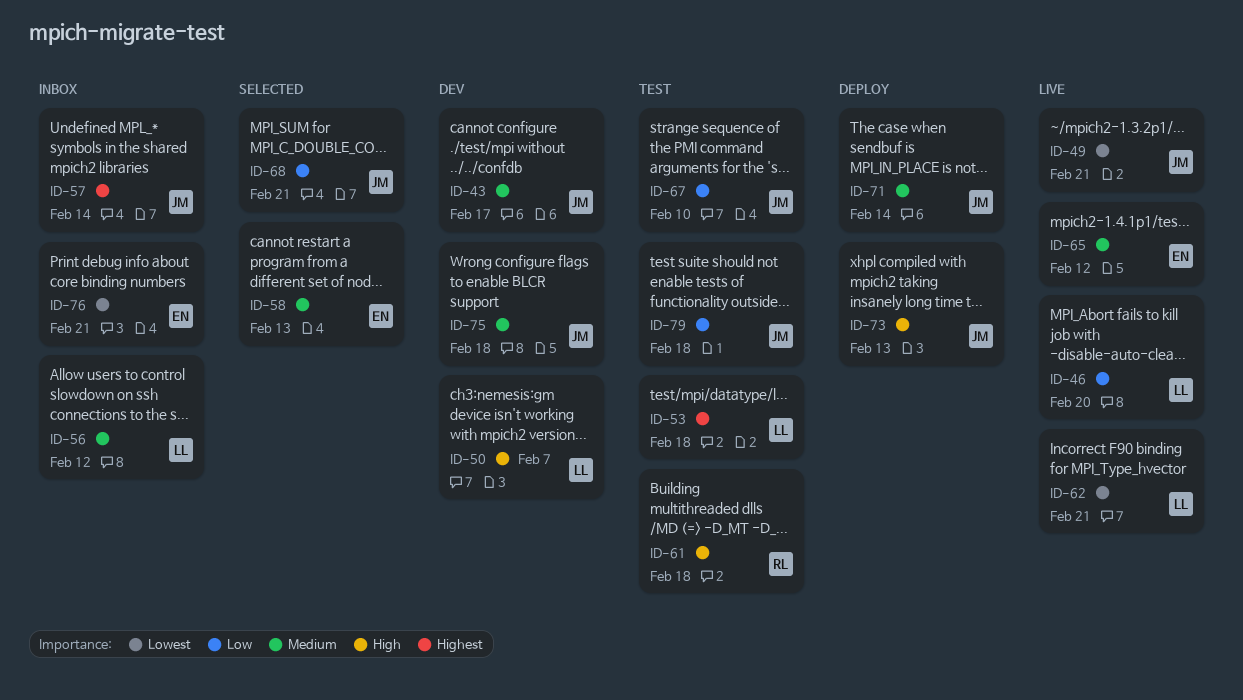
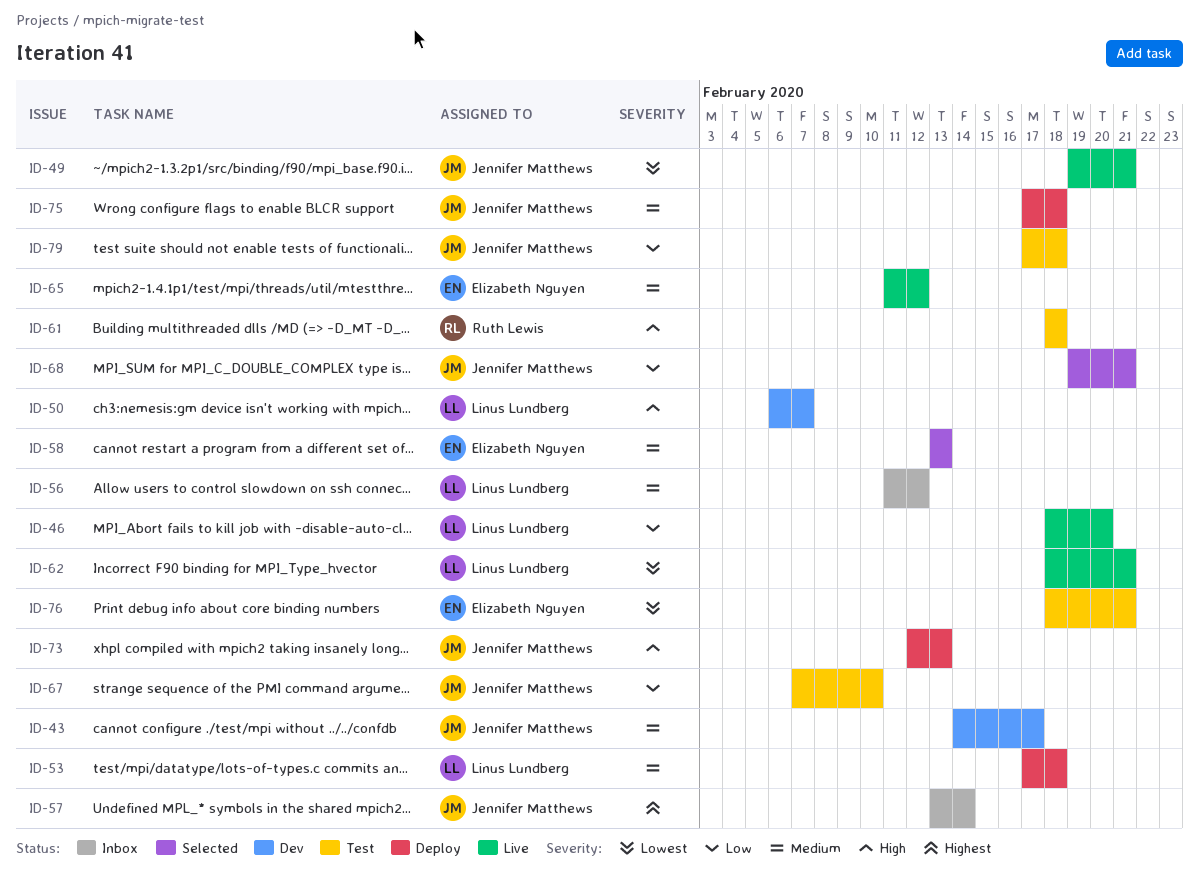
ID-53, status: Test -> Deploy
ID-53, priority: Highest -> Medium
ID-71: present -> none
ID-75, status: Dev -> Deploy
ID-76, status: Inbox -> Test

